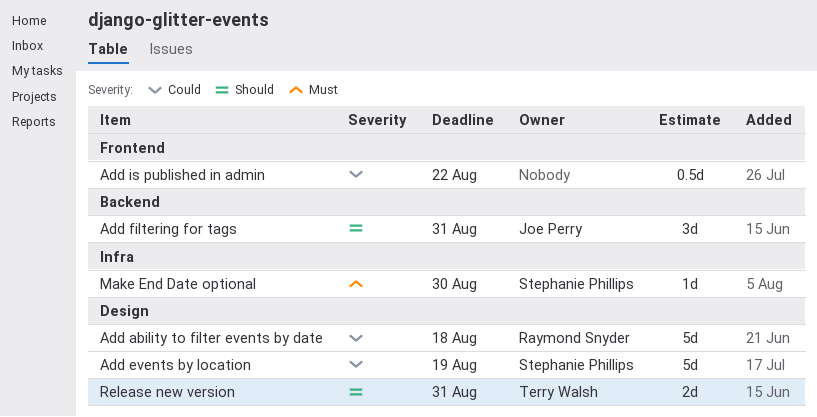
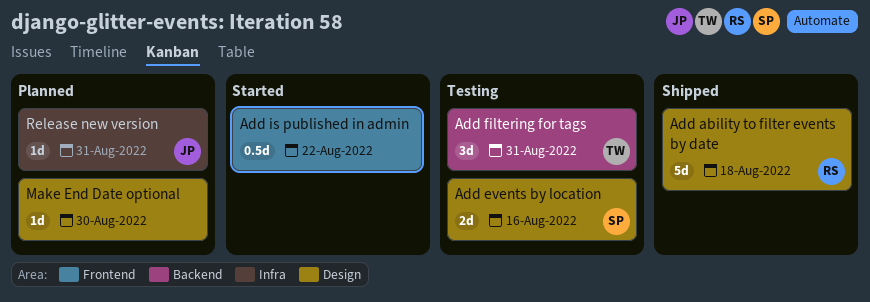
Add events by location, estimate: 5d -> 2d
Add events by location, due: Aug 19 -> Aug 16
Add filtering for tags, owner: Joe Perry -> Terry Walsh
Make End Date optional, owner: Stephanie Phillips -> none
Make End Date optional, label: Infra -> Design
Release new version, owner: Terry Walsh -> Joe Perry
Release new version, label: Design -> Infra
Release new version, estimate: 2d -> 1d

